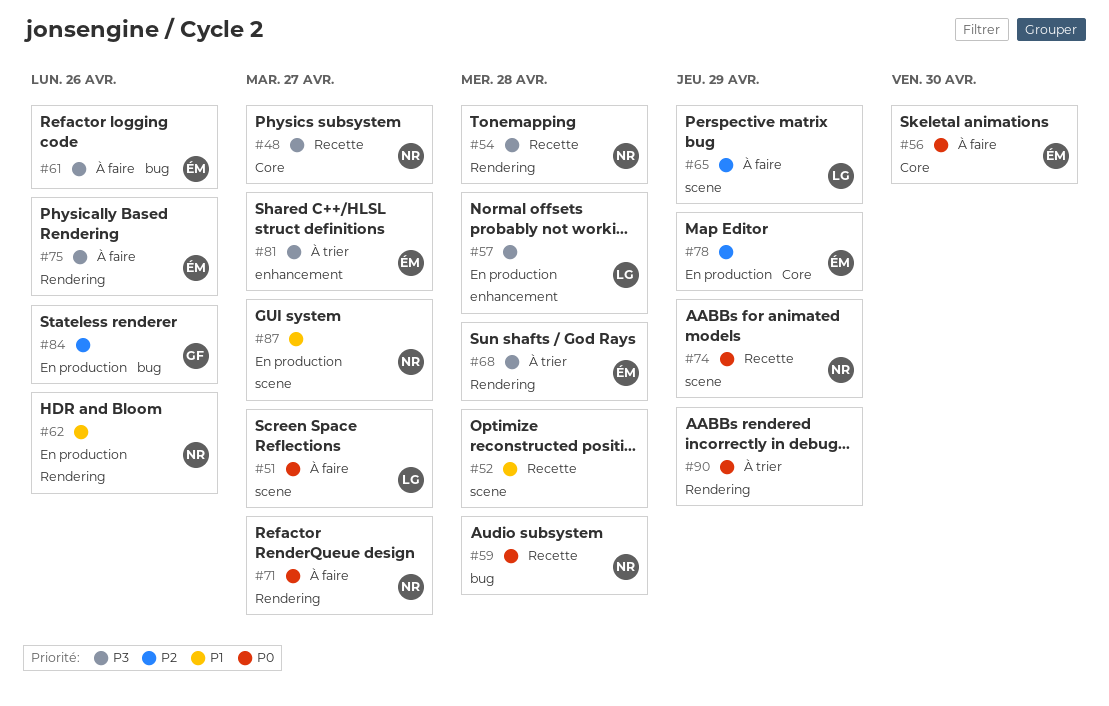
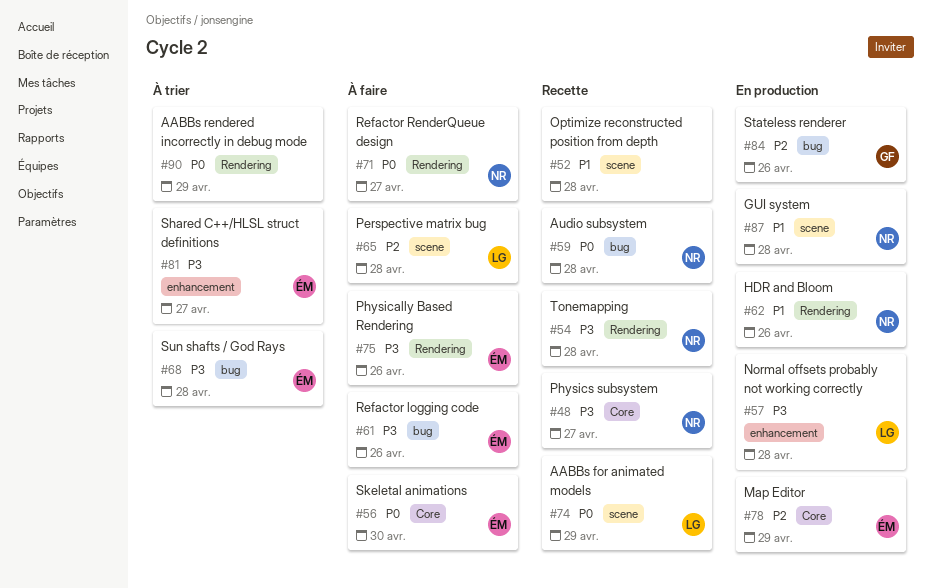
#51: present -> none
#65, due: Apr 29 -> Apr 28
#68, label: Rendering -> bug
#74, owner: NR -> LG
#87, due: Apr 27 -> Apr 28

